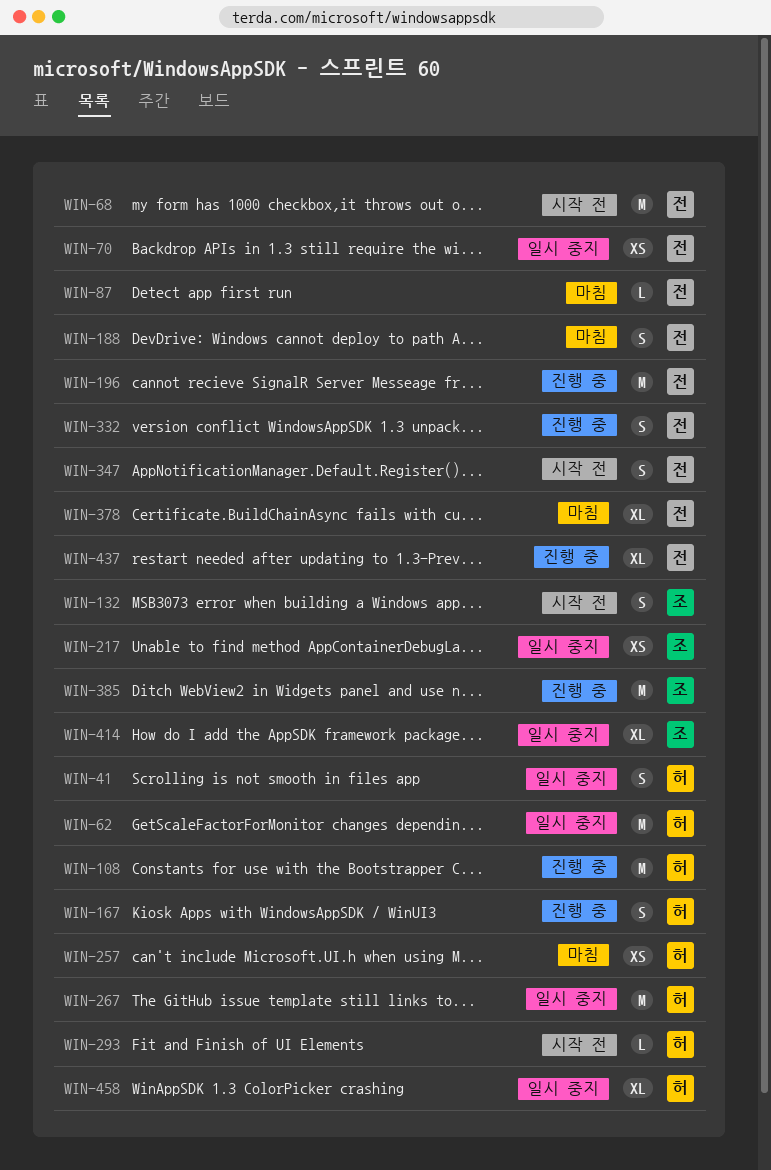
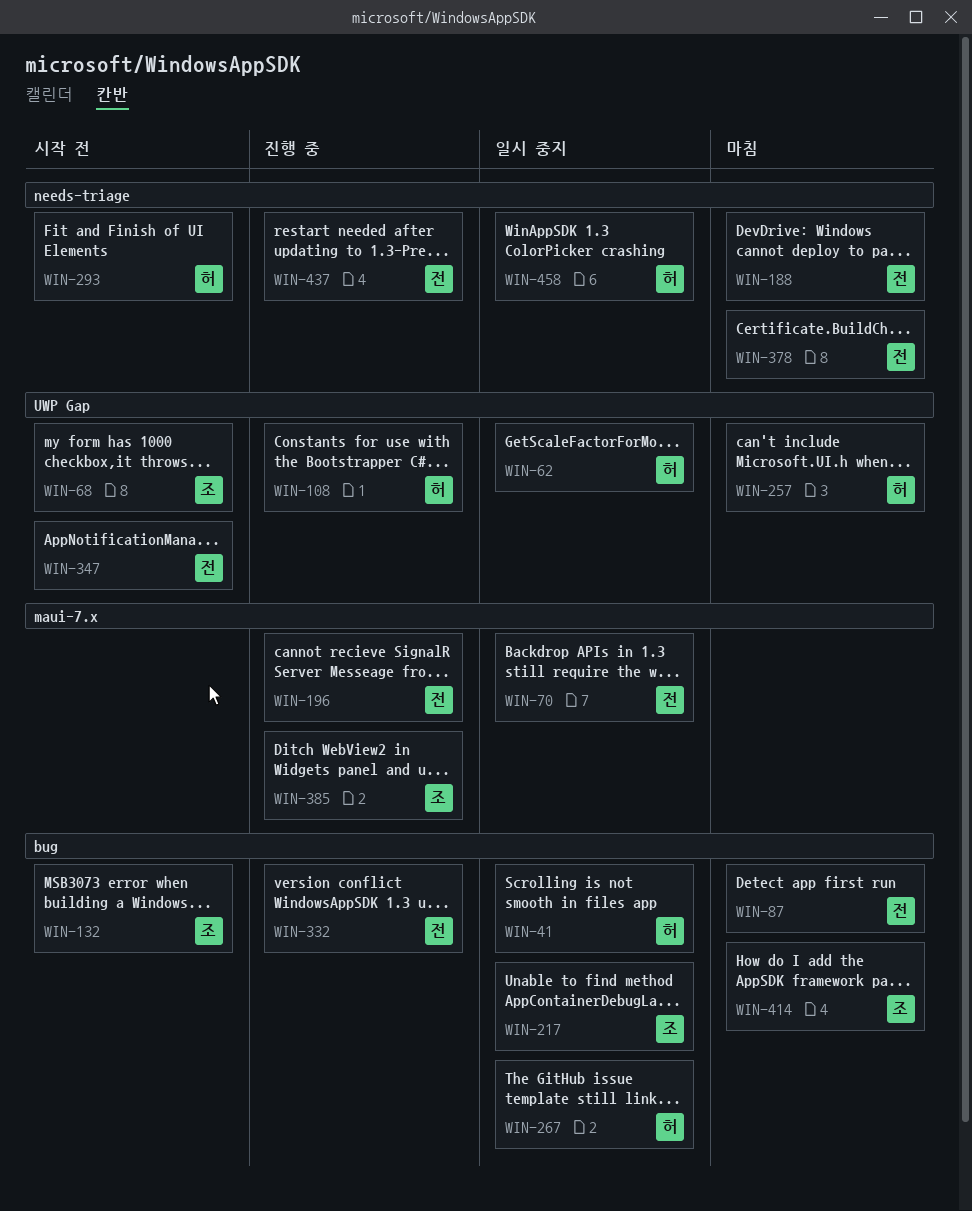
WIN-68, owner: 전 -> 조
WIN-167: present -> none
WIN-414, status: 일시 중지 -> 마침

